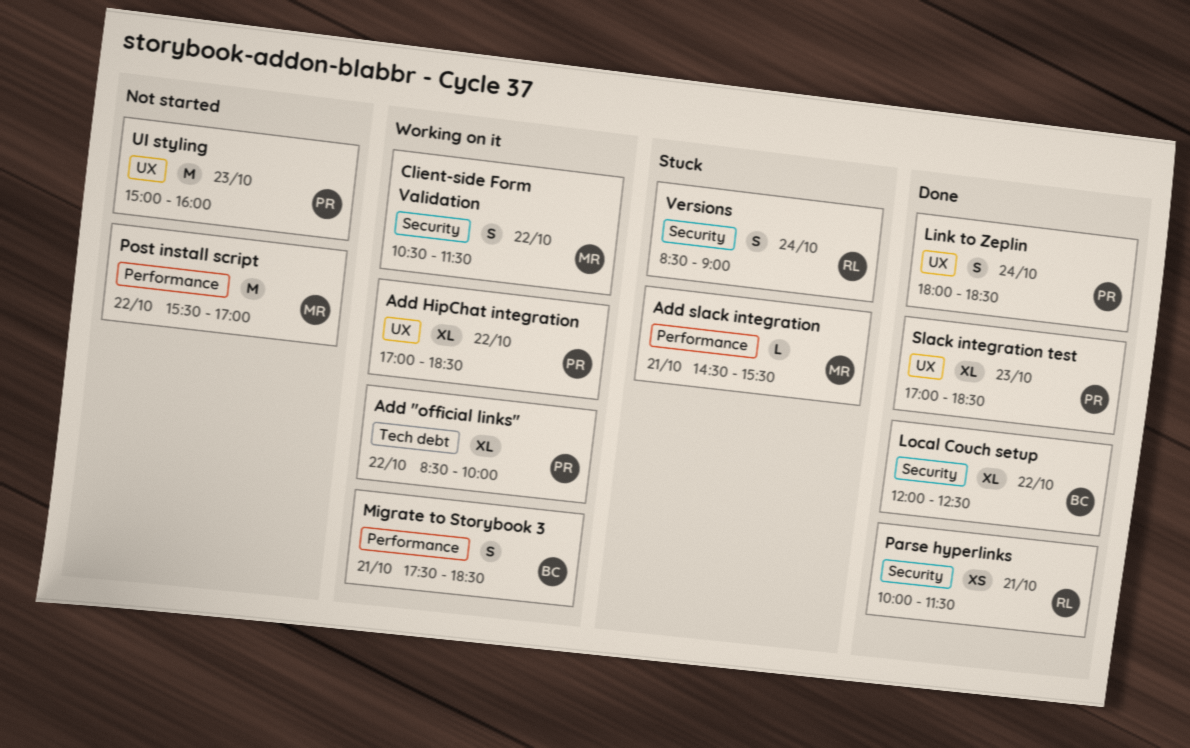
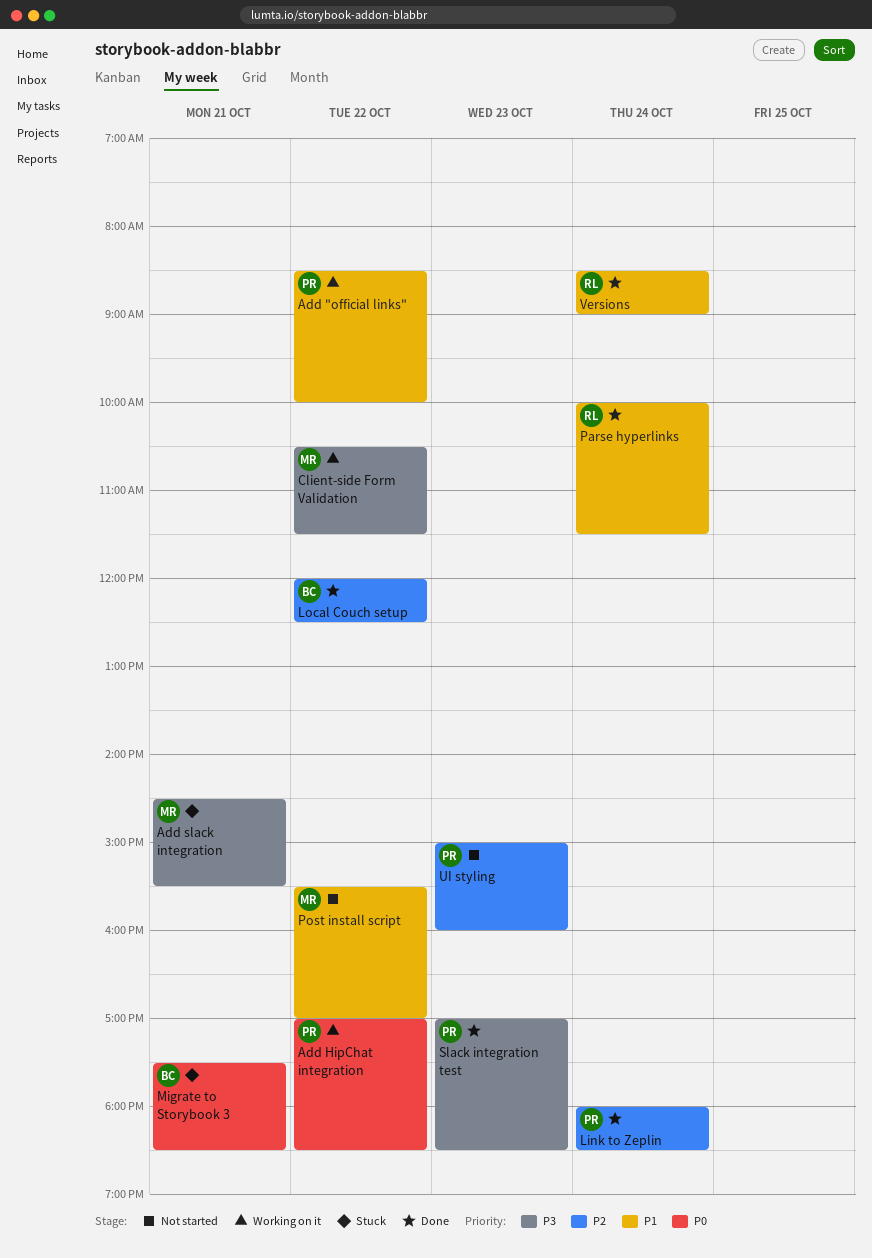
Migrate to Storybook 3, status: Working on it -> Stuck
Parse hyperlinks, day: Oct 21 -> Oct 24
Versions, status: Stuck -> Done

